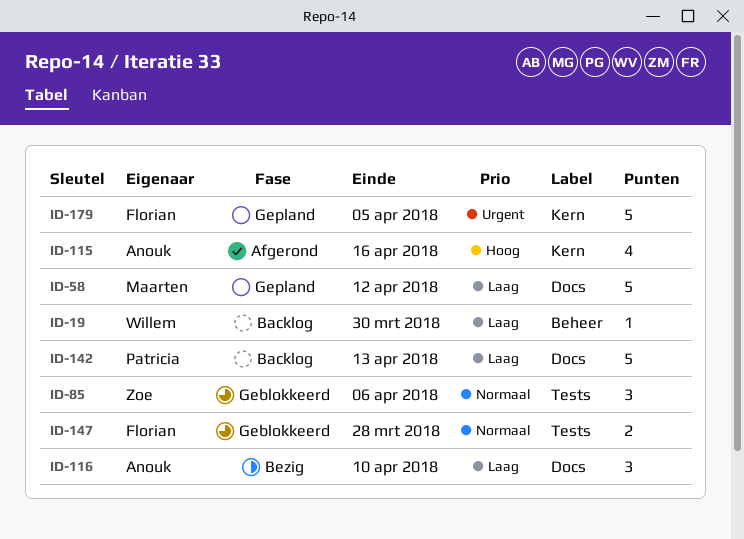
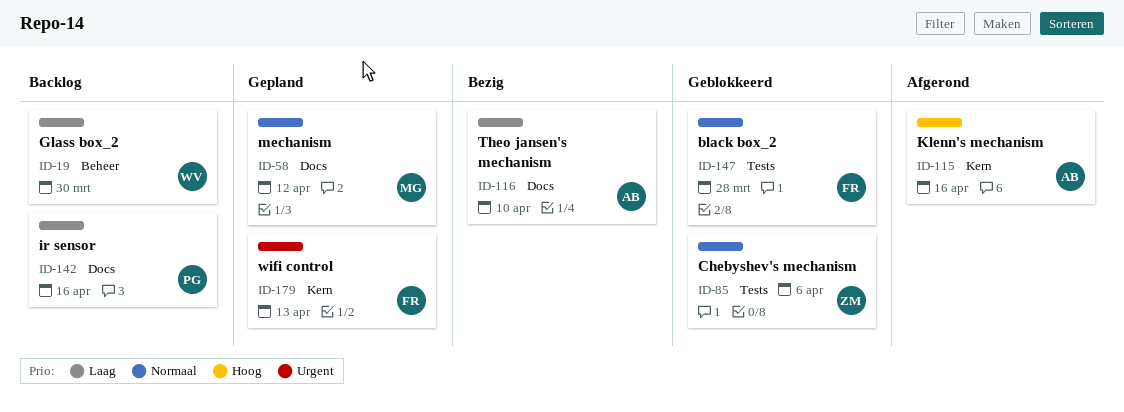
ID-58, priority: Laag -> Normaal
ID-142, due: Apr 13 -> Apr 16
ID-179, due: Apr 5 -> Apr 13

